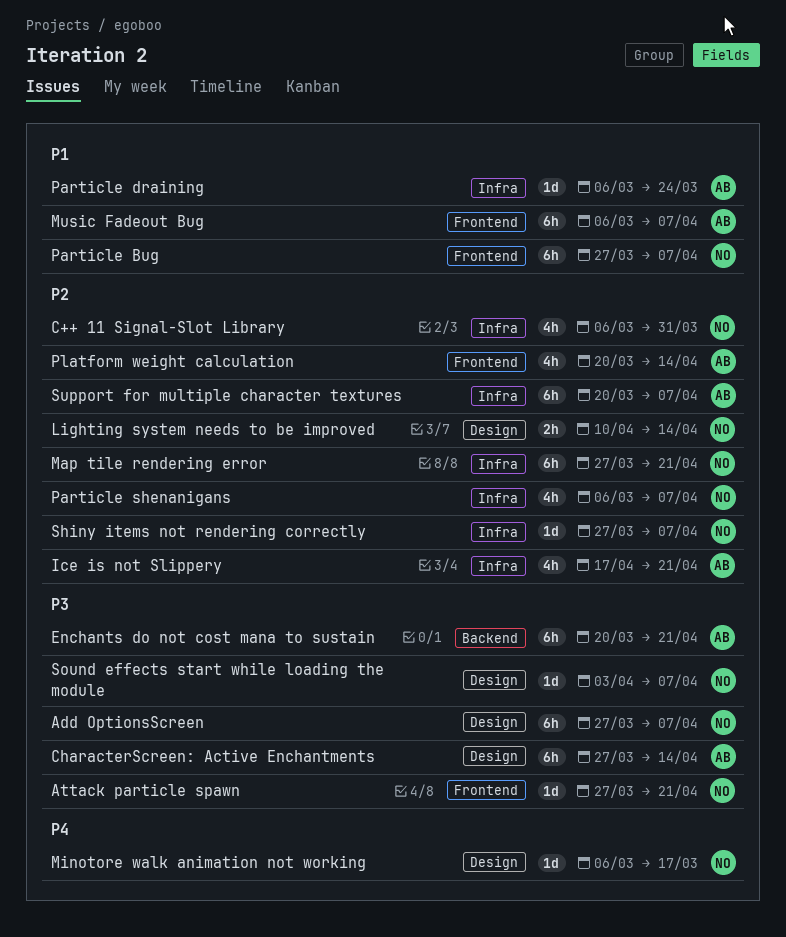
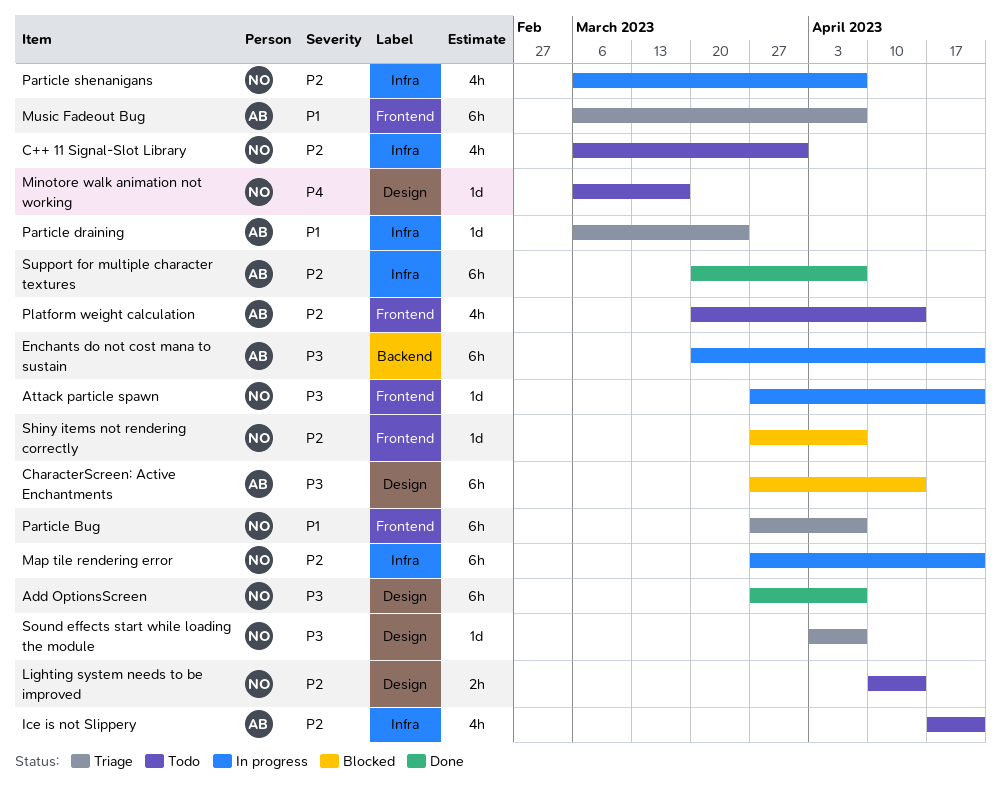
Shiny items not rendering correctly, label: Infra -> Frontend

